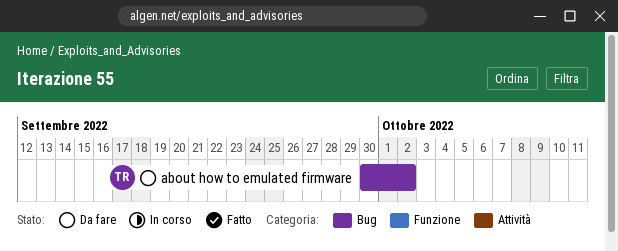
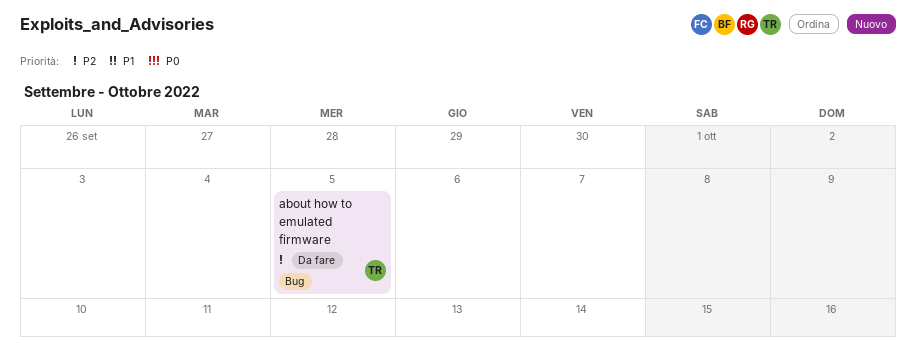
about how to emulated firmware, due: Oct 2 -> Oct 5

